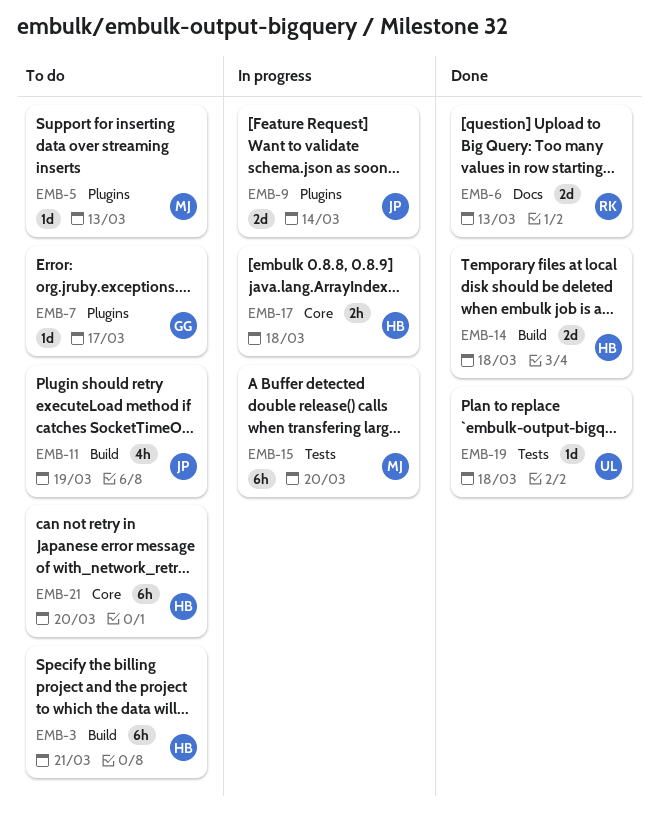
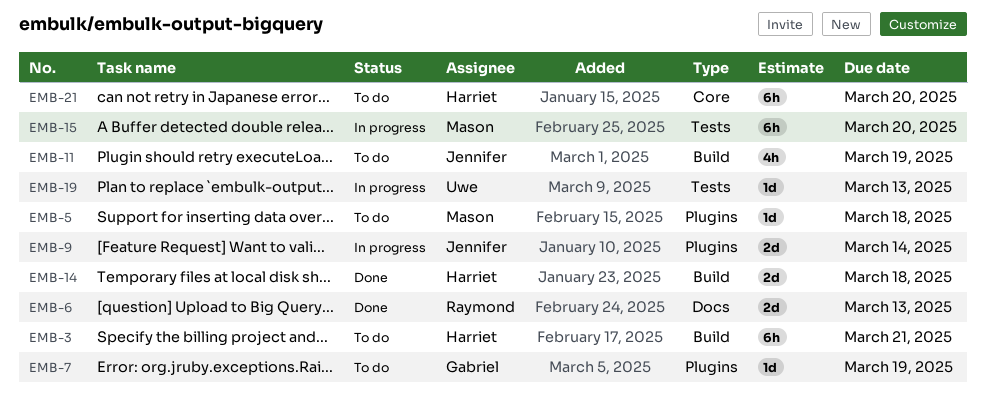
EMB-5, due: Mar 13 -> Mar 18
EMB-7, due: Mar 17 -> Mar 19
EMB-17: present -> none
EMB-19, status: Done -> In progress
EMB-19, due: Mar 18 -> Mar 13

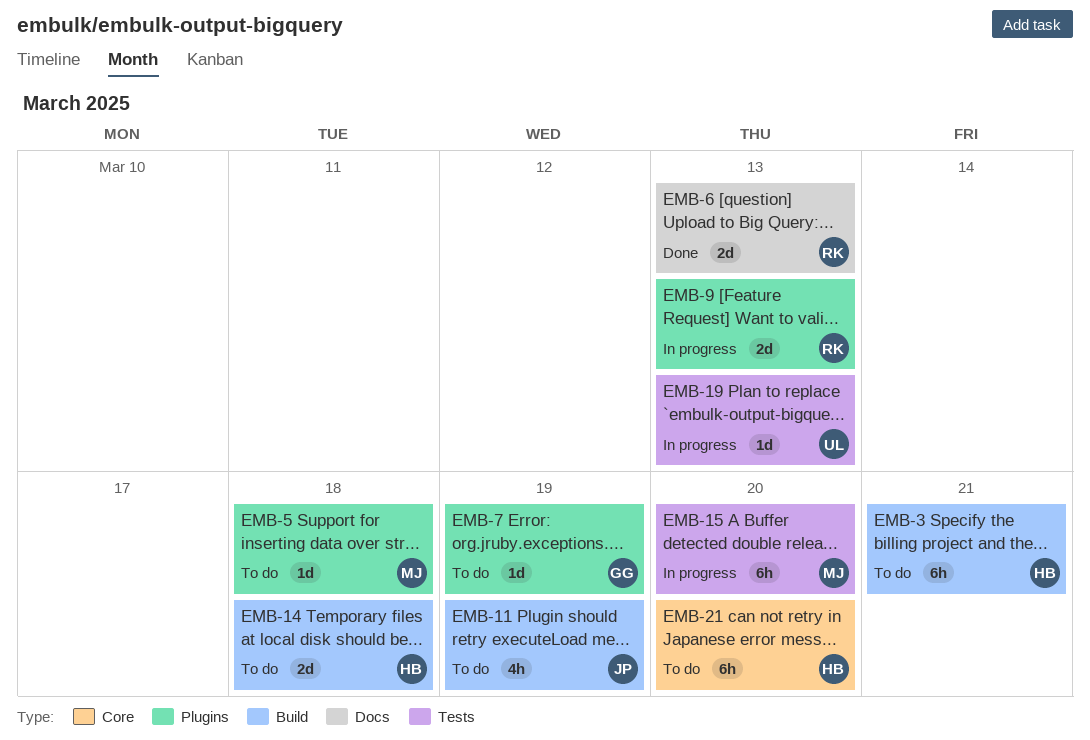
EMB-9, owner: Jennifer -> Raymond
EMB-9, due: Mar 14 -> Mar 13
EMB-14, status: Done -> To do

